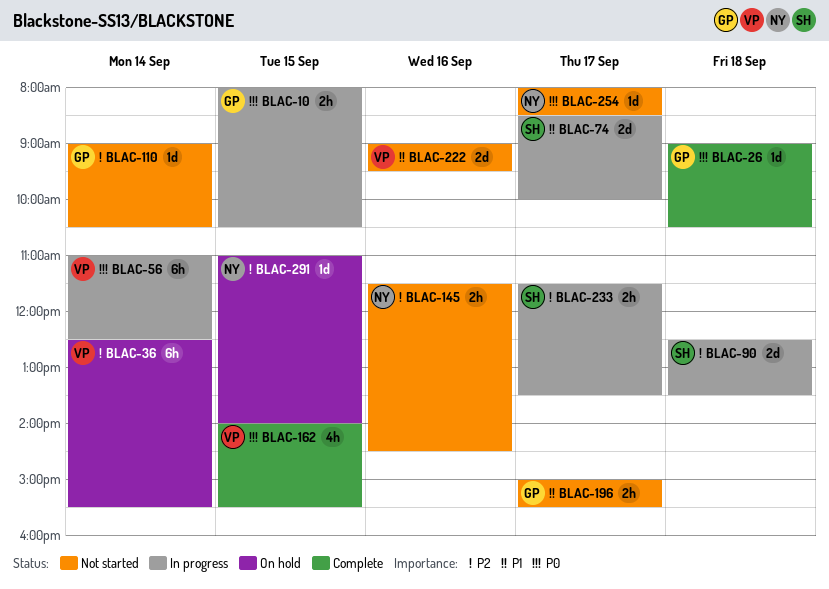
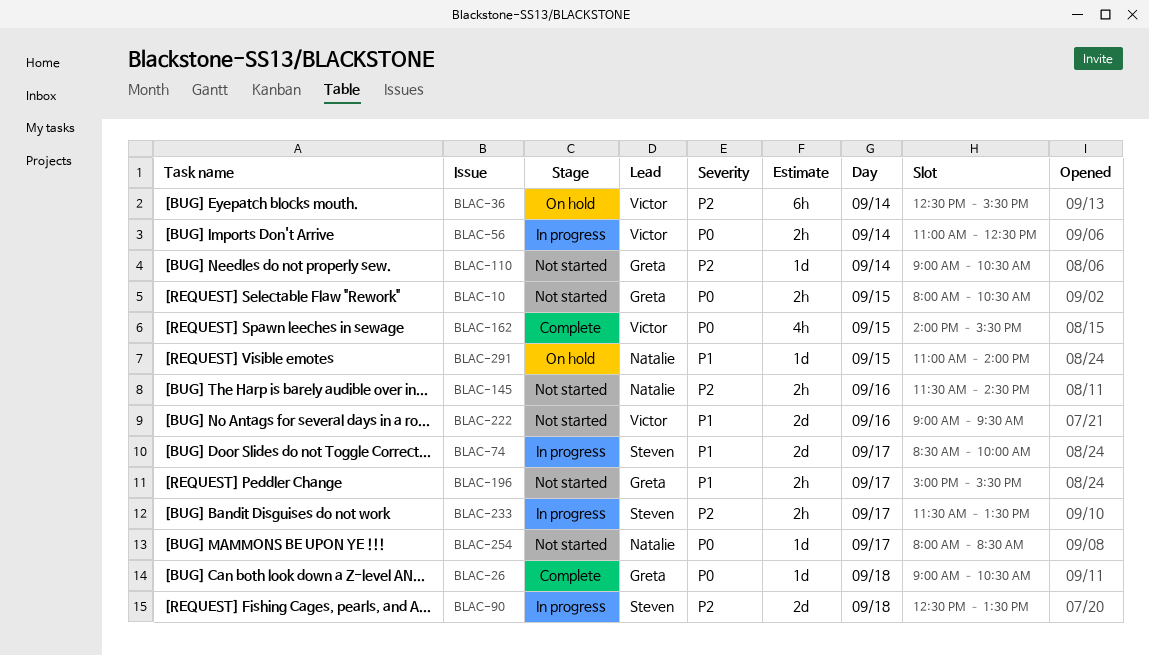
BLAC-10, status: In progress -> Not started
BLAC-56, estimate: 6h -> 2h
BLAC-291, priority: P2 -> P1

